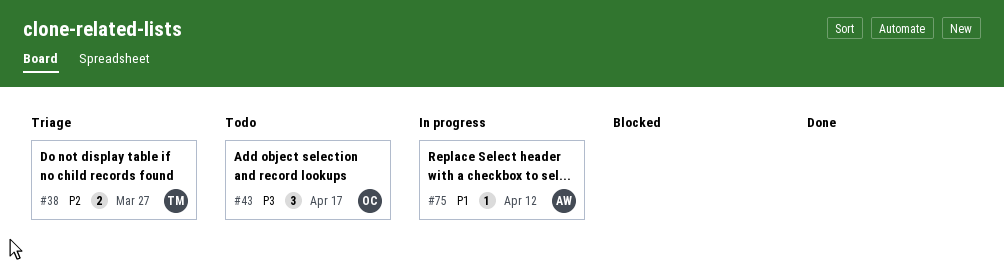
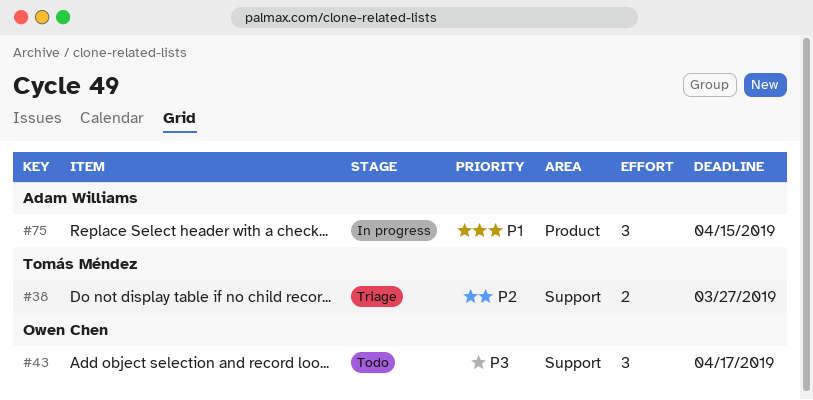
#75, estimate: 1 -> 3
#75, due: Apr 12 -> Apr 15

